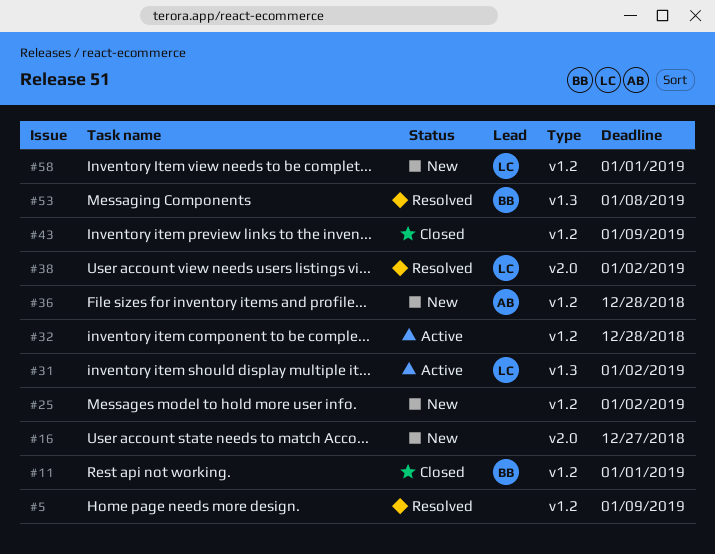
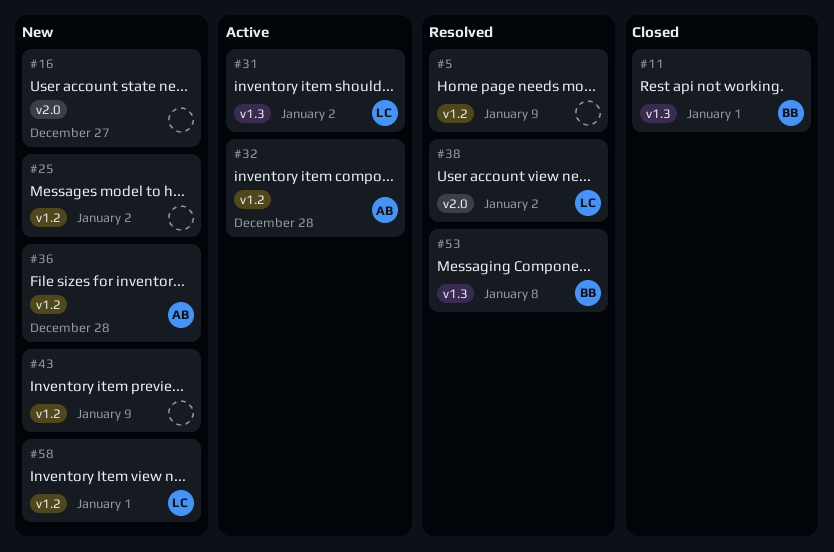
#11, label: v1.2 -> v1.3
#32, owner: none -> AB
#43, status: Closed -> New

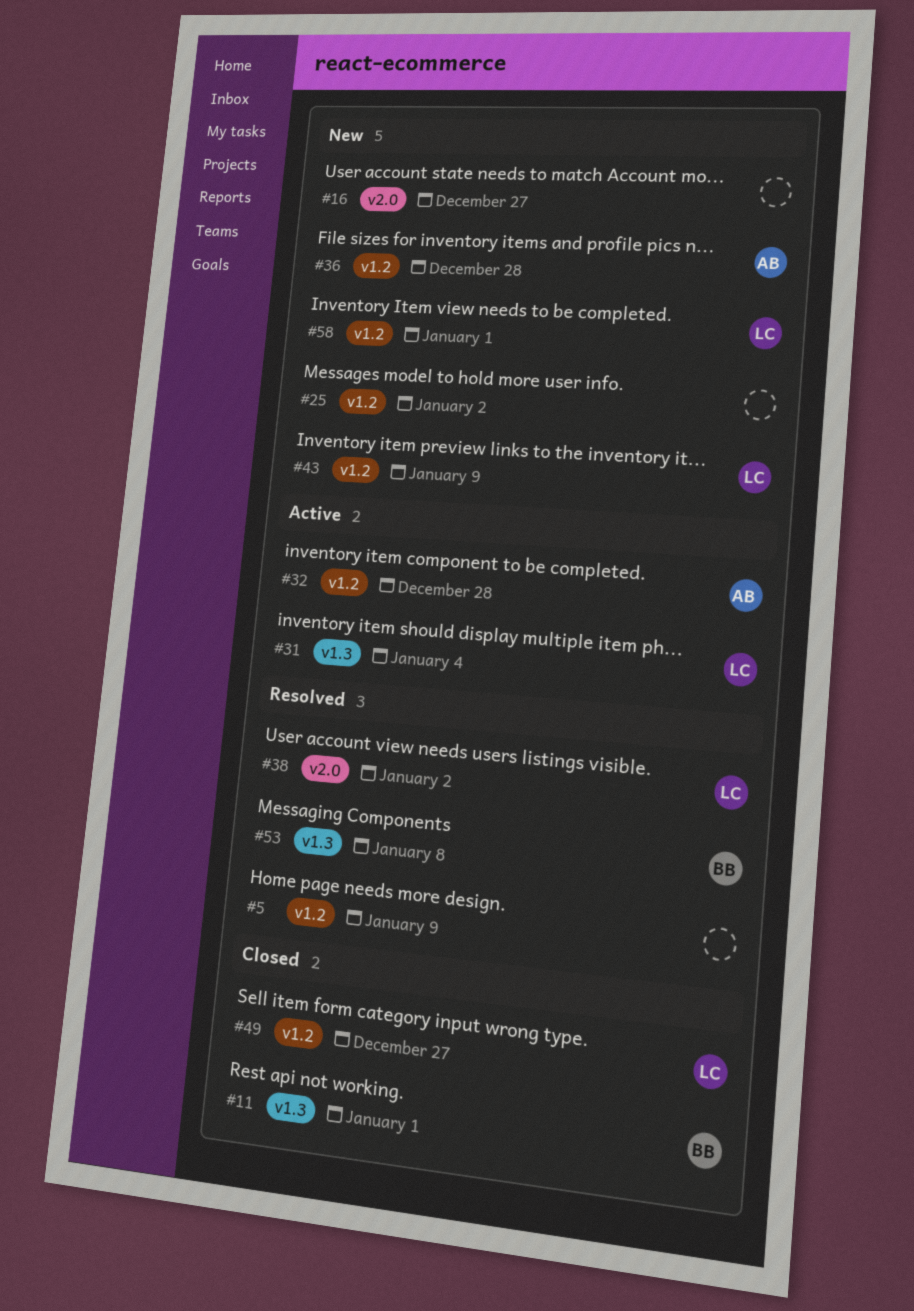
#31, due: Jan 2 -> Jan 4
#43, owner: none -> LC
#49: none -> present

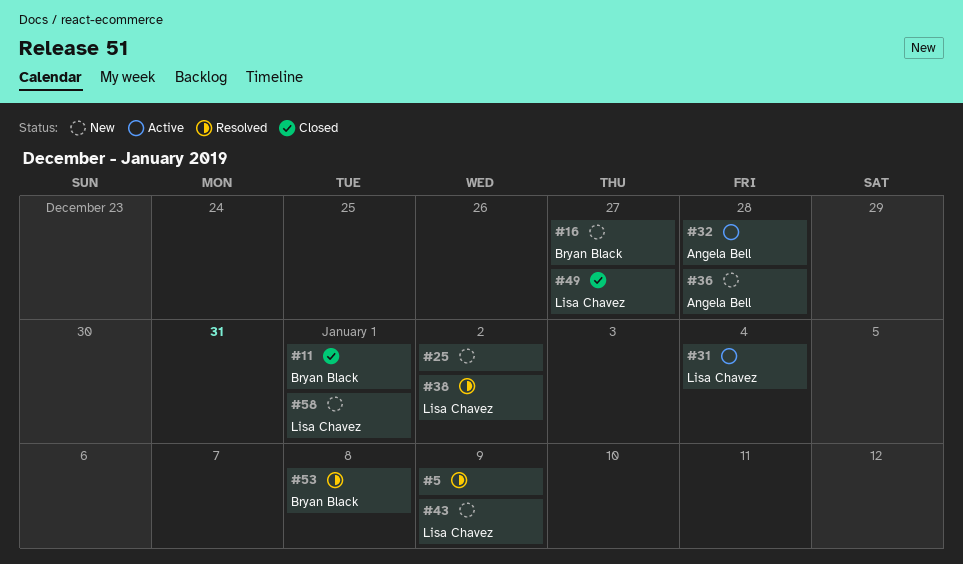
#16, owner: none -> Bryan Black

